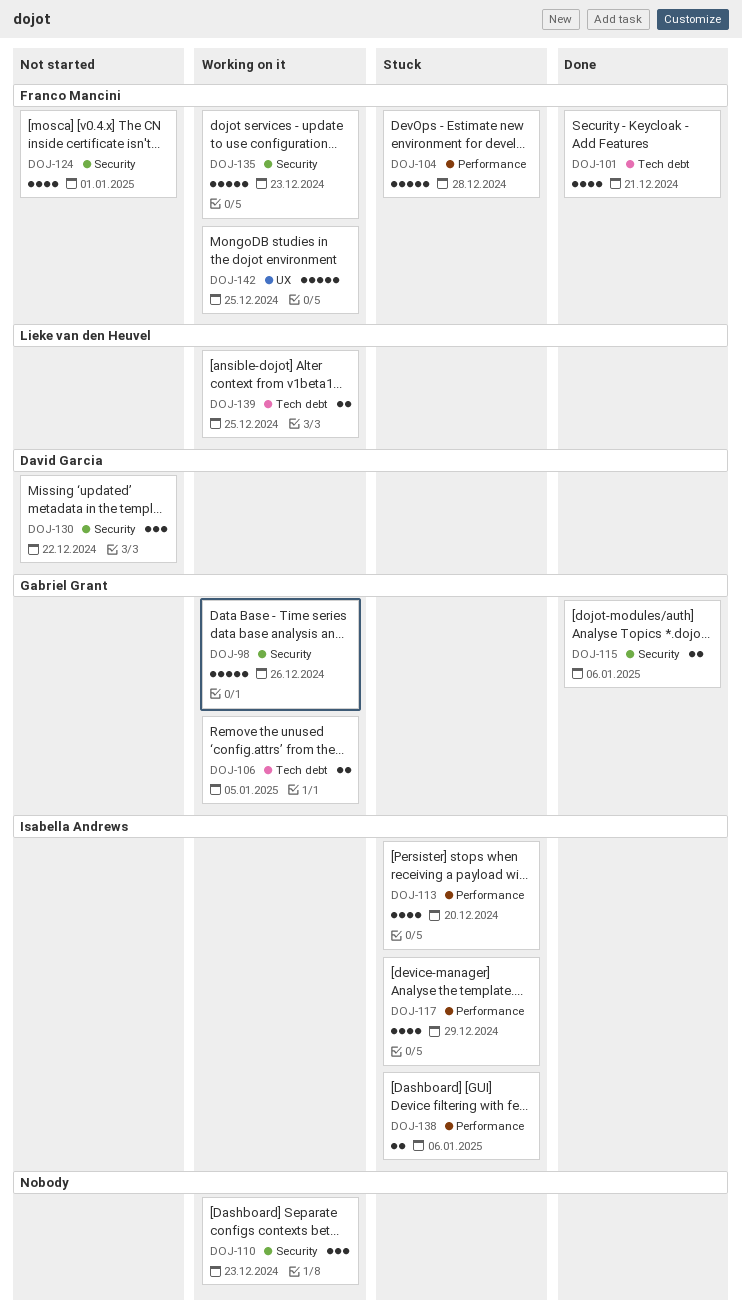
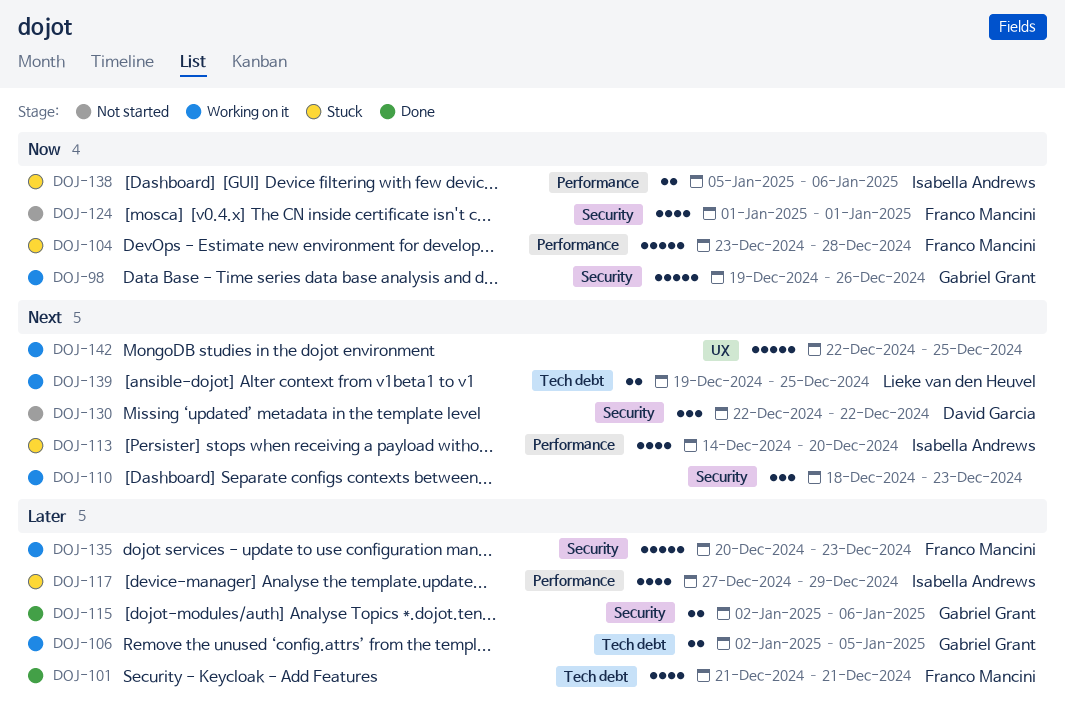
DOJ-142, owner: Franco Mancini -> none

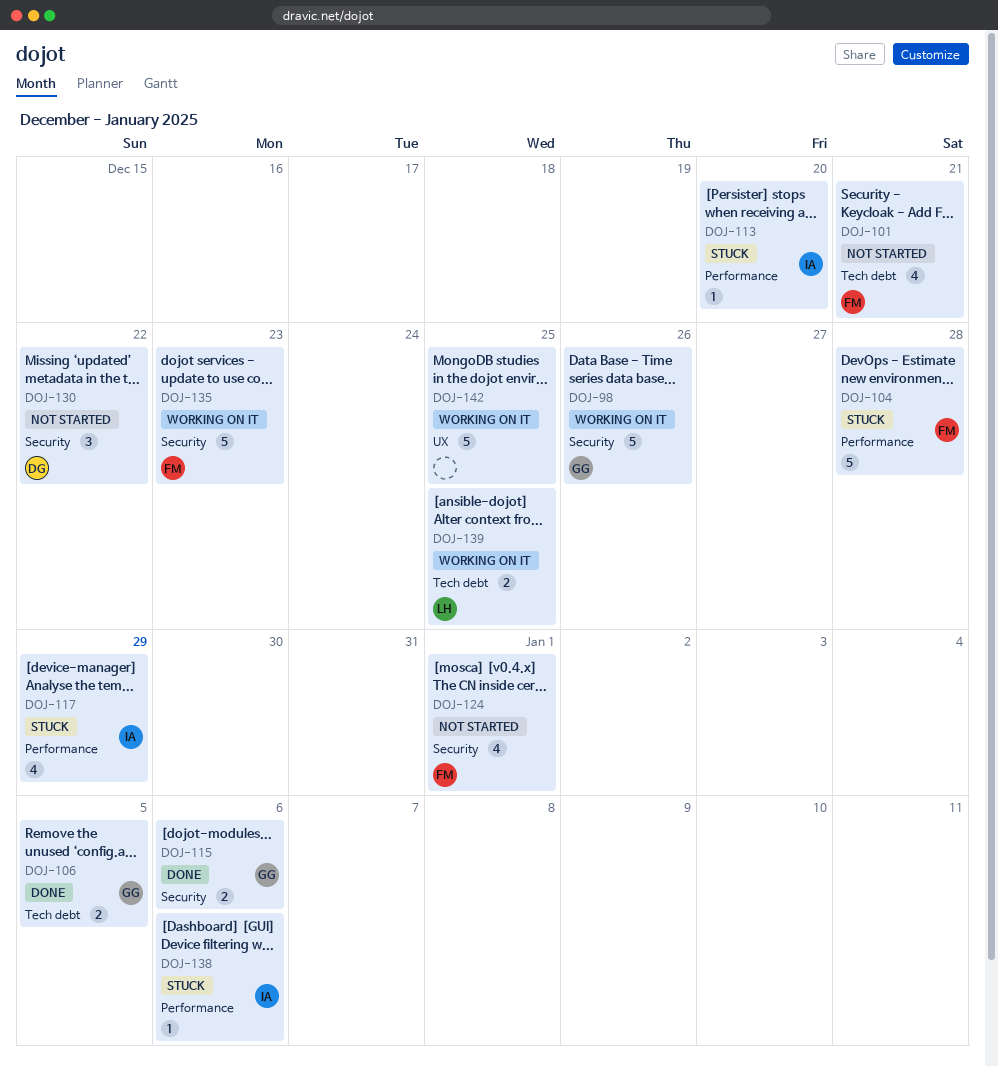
DOJ-101, status: Done -> Not started
DOJ-106, status: Working on it -> Done
DOJ-110: present -> none
DOJ-113, estimate: 4 -> 1
DOJ-138, estimate: 2 -> 1

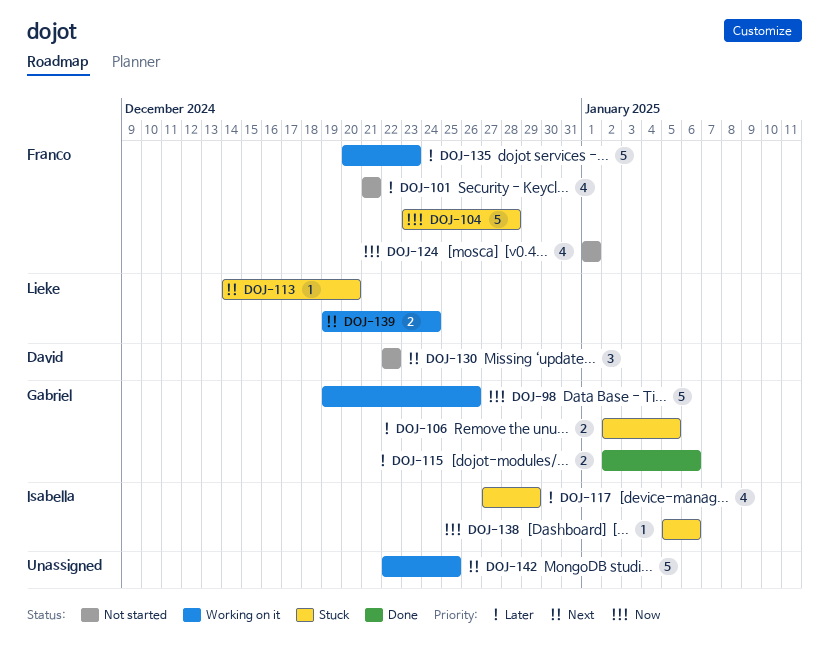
DOJ-106, status: Done -> Stuck
DOJ-113, owner: Isabella -> Lieke
DOJ-139, due: Dec 25 -> Dec 24

